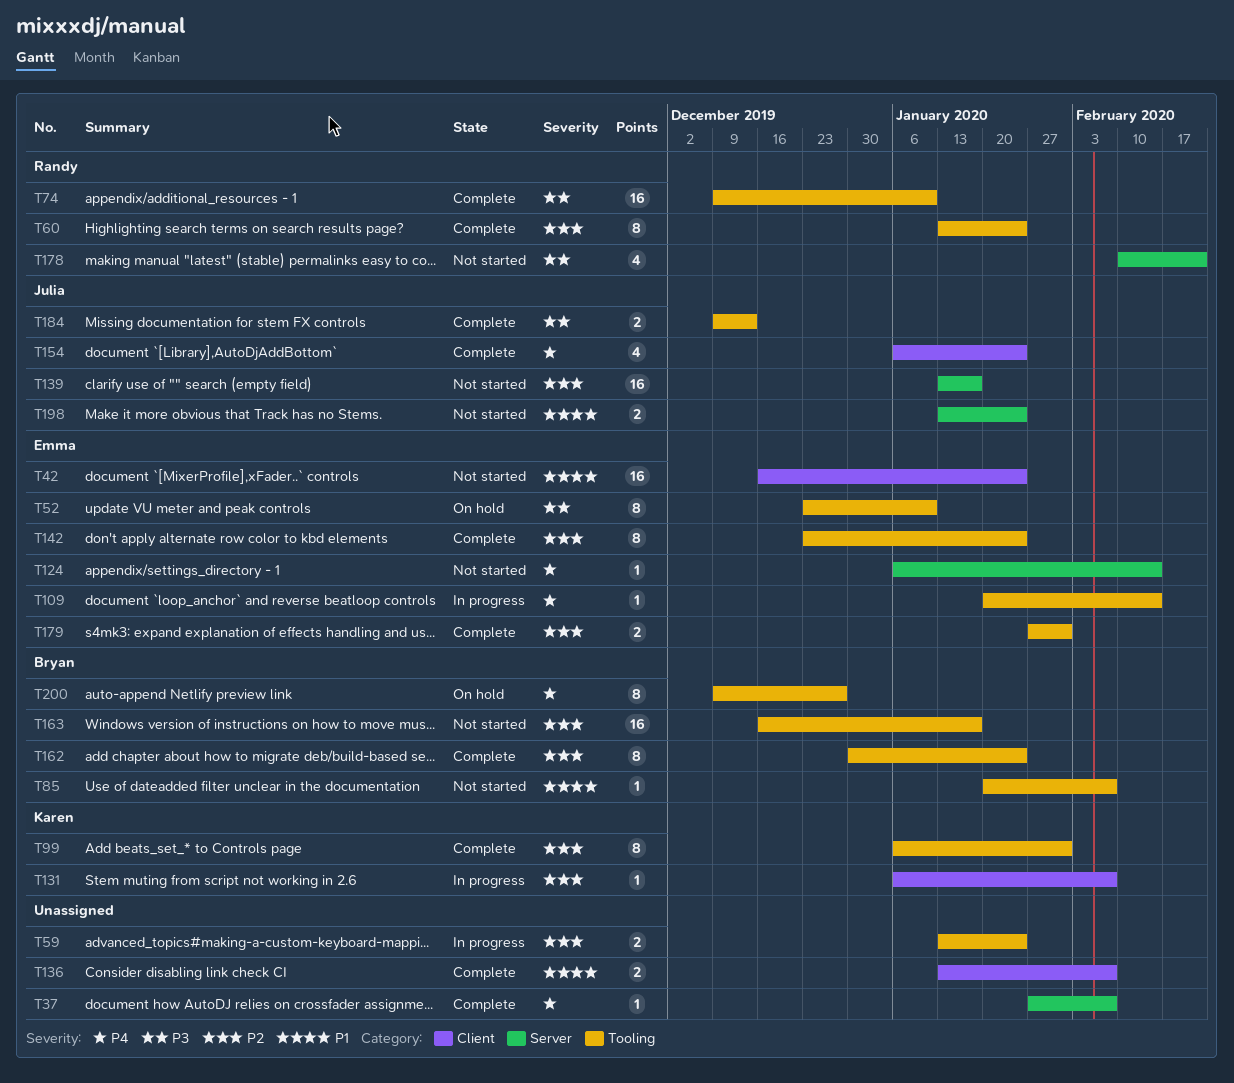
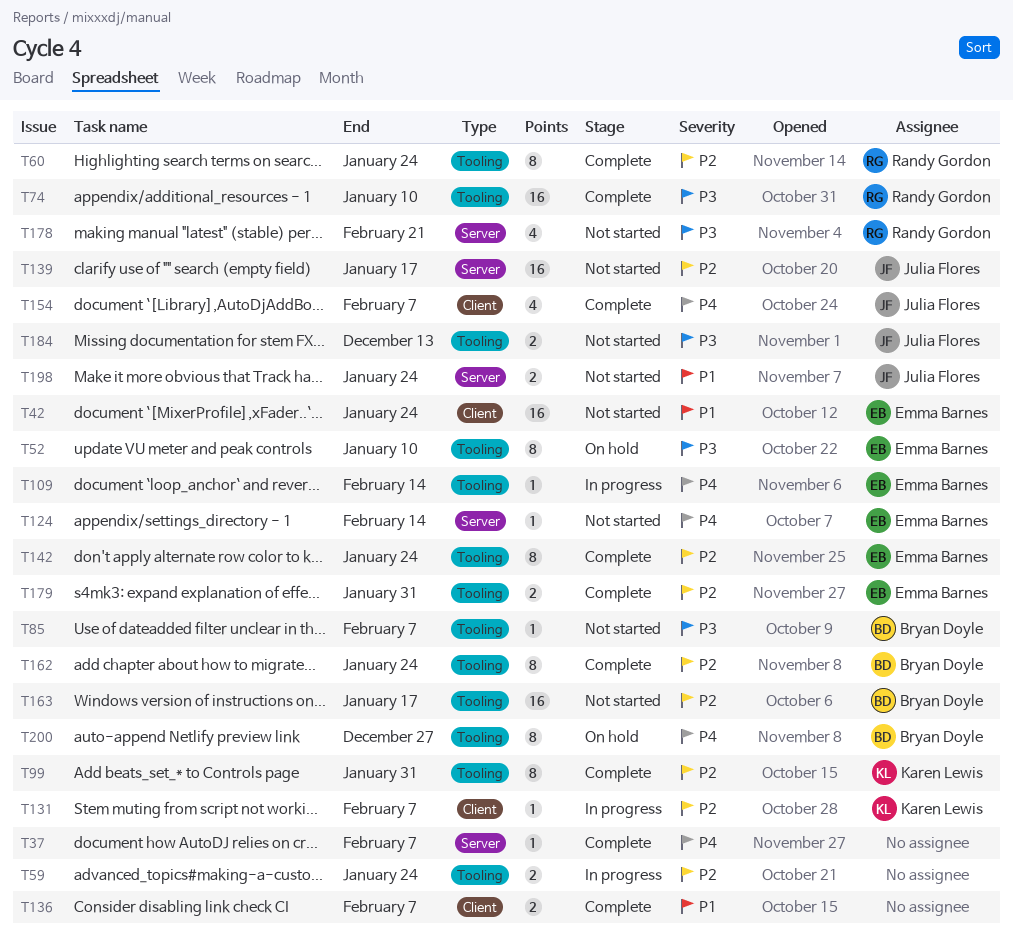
T85, priority: P1 -> P3
T154, due: Jan 24 -> Feb 7
T184, status: Complete -> Not started

